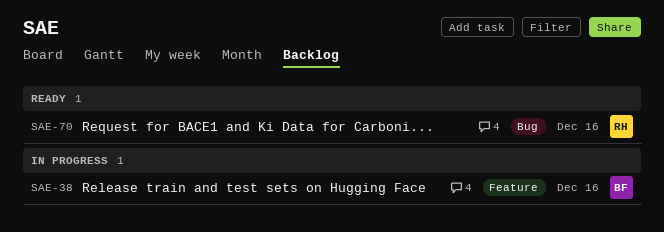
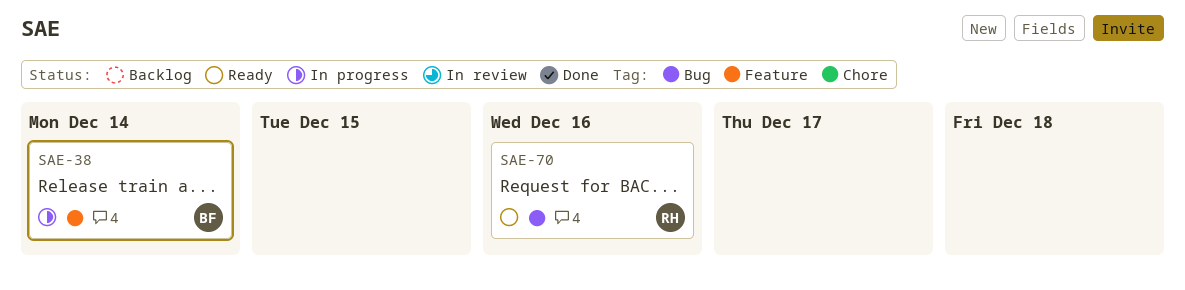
SAE-38, due: Dec 16 -> Dec 14

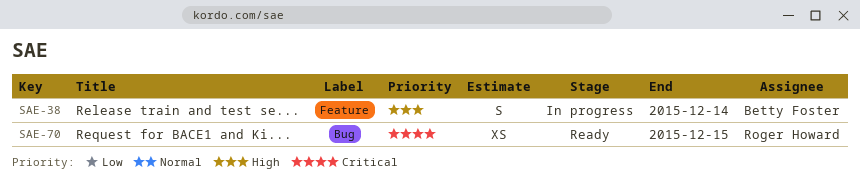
SAE-70, due: Dec 16 -> Dec 15

